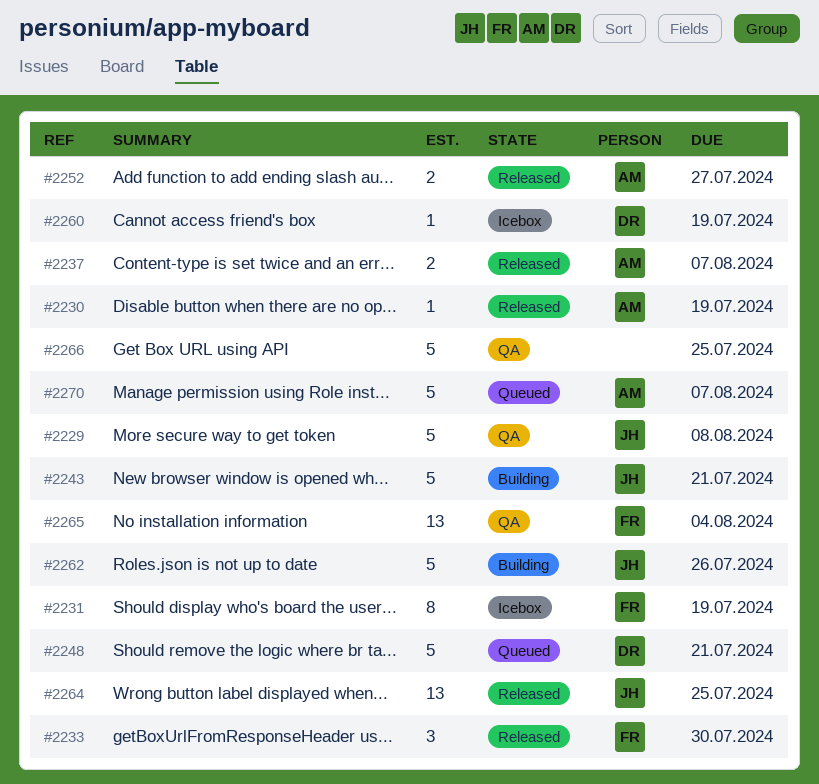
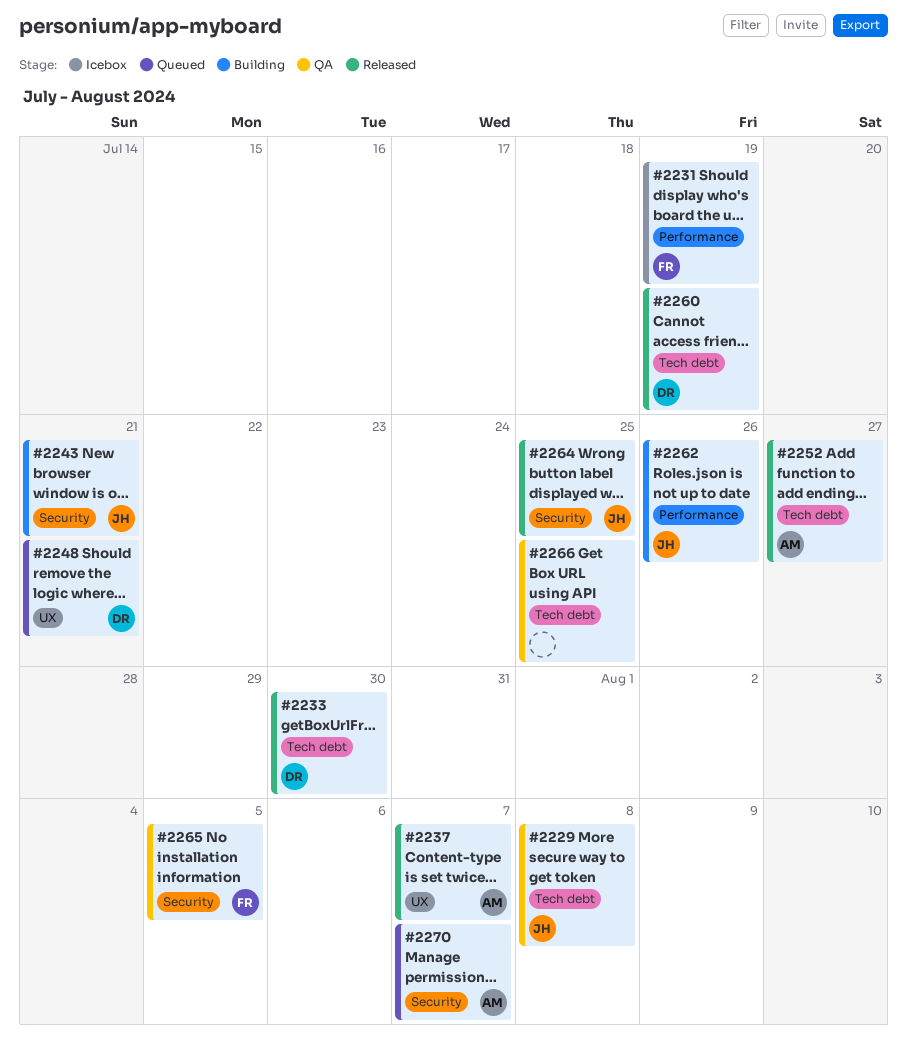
#2230: present -> none
#2233, owner: FR -> DR
#2260, status: Icebox -> Released
#2265, due: Aug 4 -> Aug 5

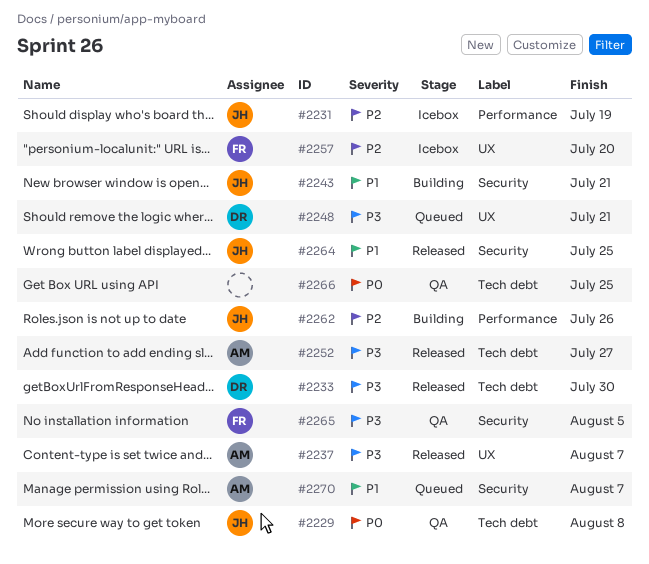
#2231, owner: FR -> JH
#2257: none -> present
#2260: present -> none

